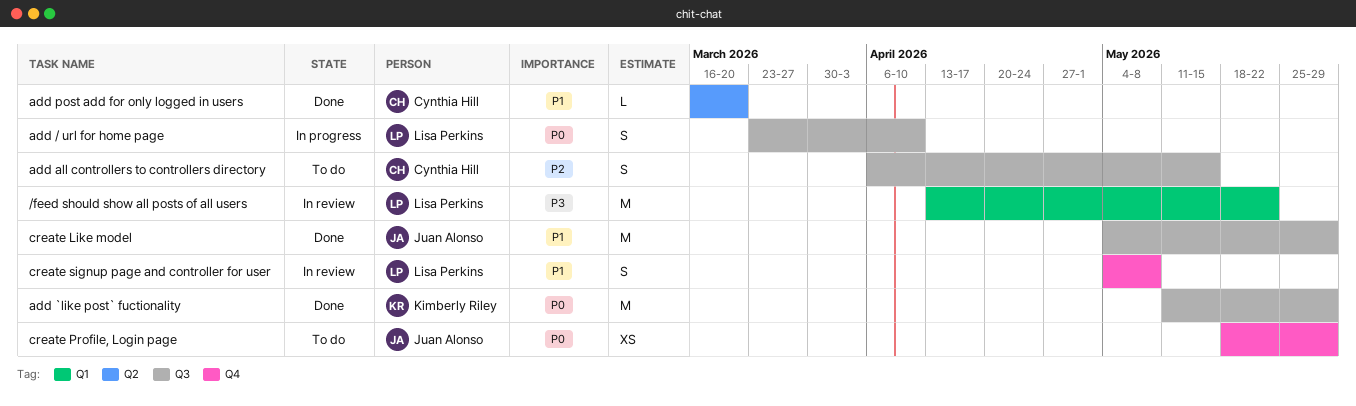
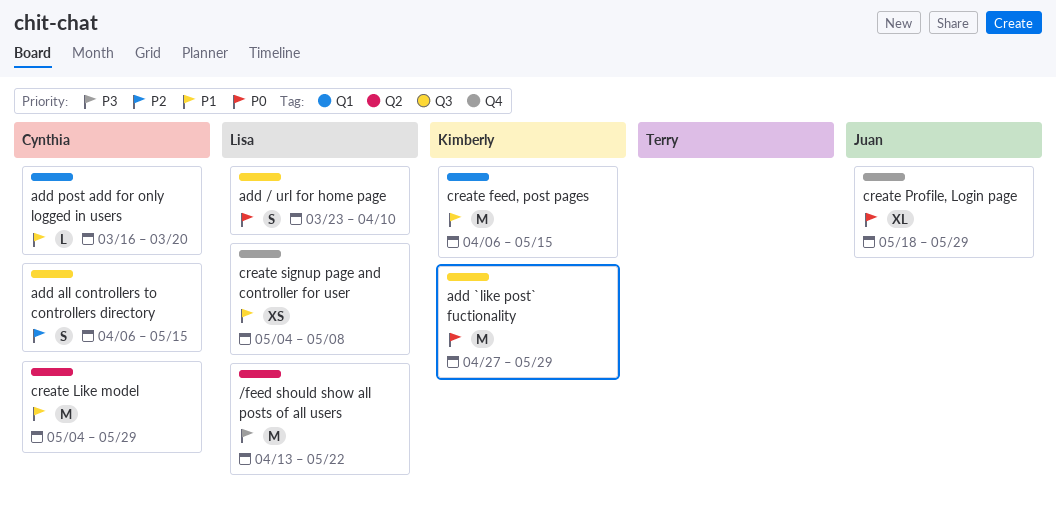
/feed should show all posts of all users, label: Q1 -> Q2
add `like post` fuctionality, start: May 11 -> Apr 27
add post add for only logged in users, label: Q2 -> Q1
create feed, post pages: none -> present
create Like model, owner: Juan Alonso -> Cynthia Hill
create Like model, label: Q3 -> Q2
create Profile, Login page, estimate: XS -> XL
create signup page and controller for user, estimate: S -> XS

